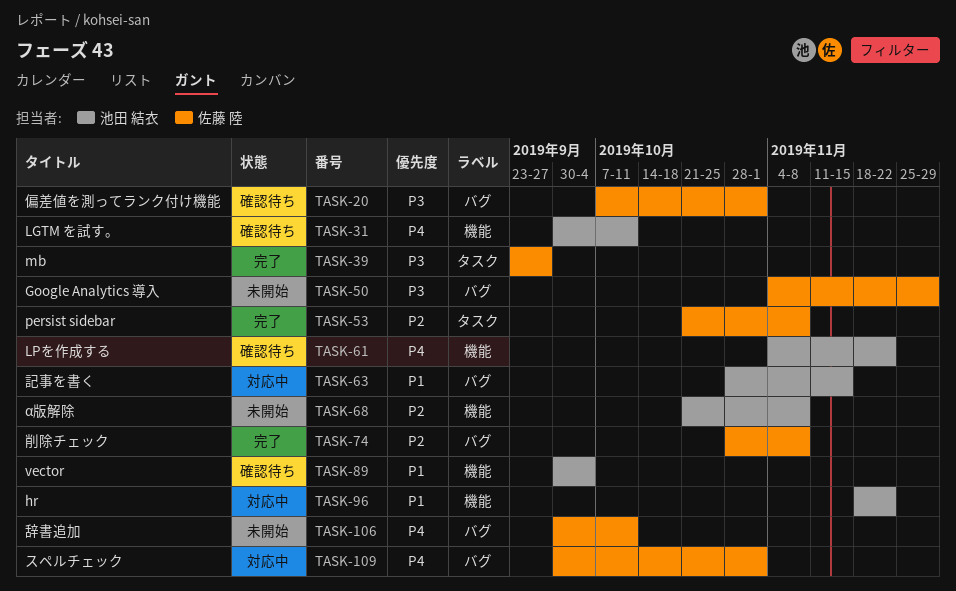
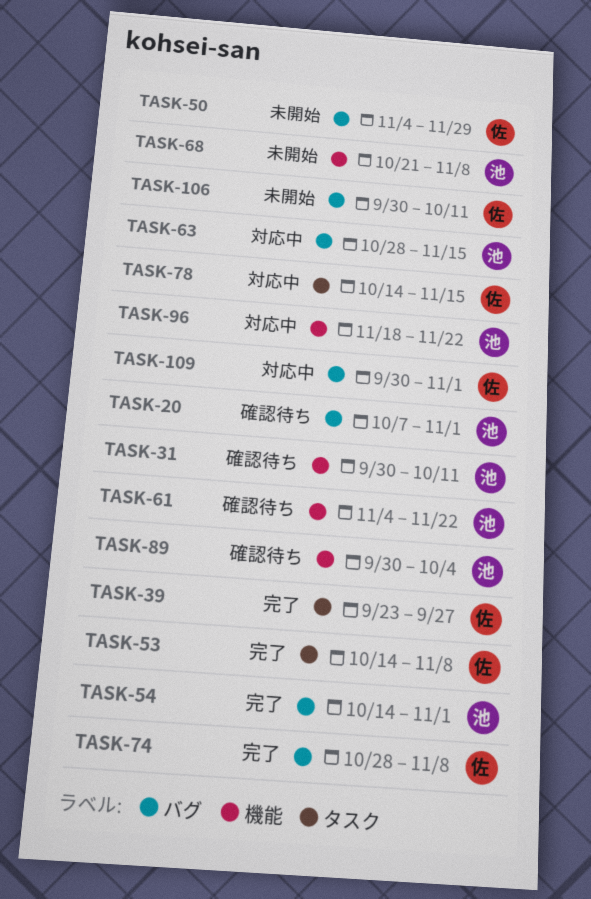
TASK-20, owner: 佐藤 陸 -> 池田 結衣
TASK-53, start: Oct 21 -> Oct 14
TASK-54: none -> present
TASK-78: none -> present

